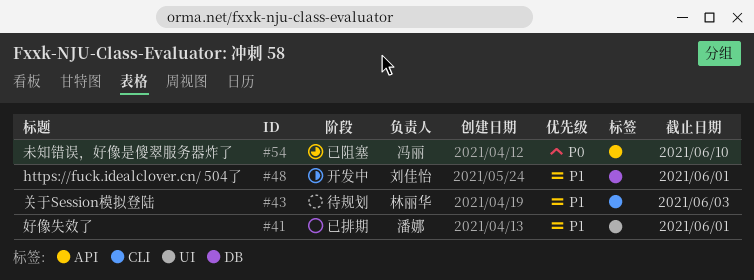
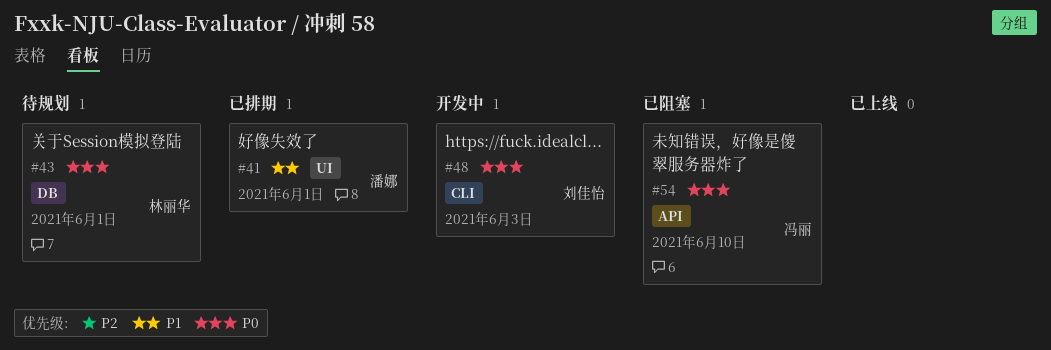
#43, priority: P1 -> P0
#43, label: CLI -> DB
#43, due: Jun 3 -> Jun 1
#48, priority: P1 -> P0
#48, label: DB -> CLI
#48, due: Jun 1 -> Jun 3

